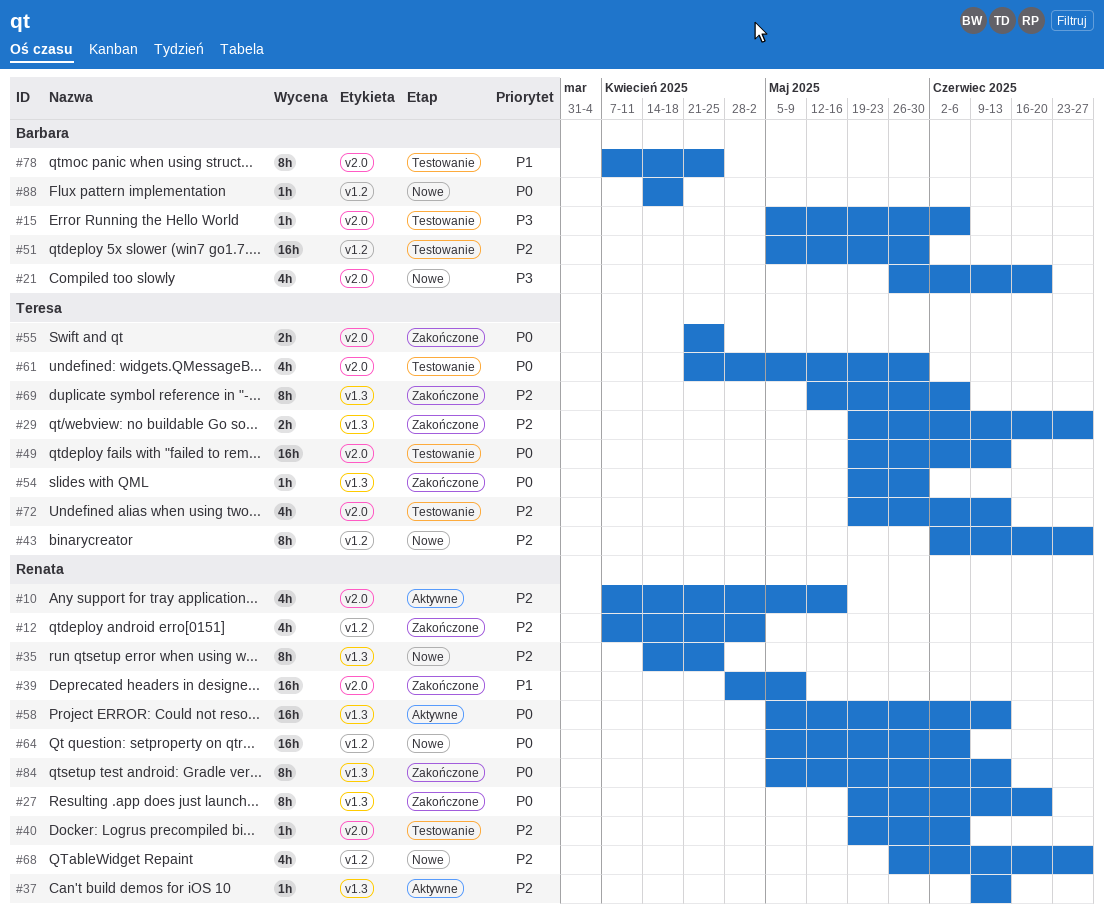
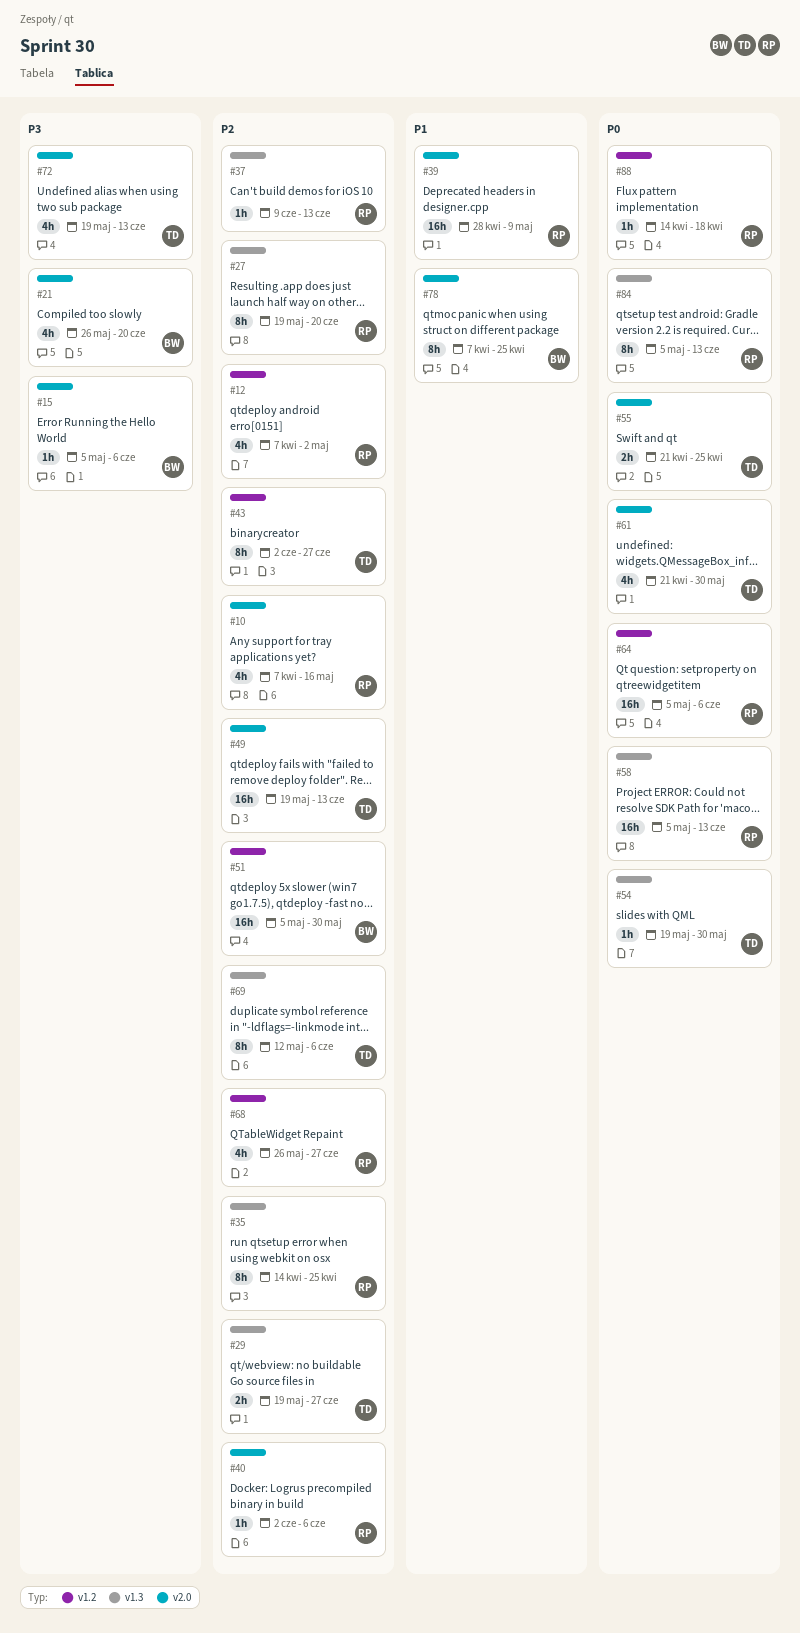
#27, priority: P0 -> P2
#40, start: May 19 -> Jun 2
#49, priority: P0 -> P2
#72, priority: P2 -> P3
#88, owner: Barbara -> Renata

